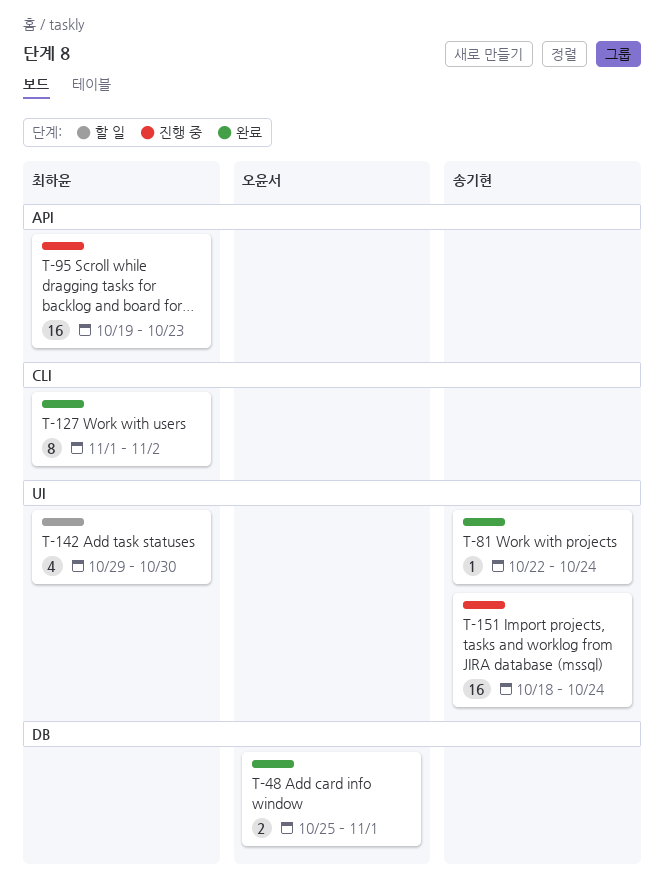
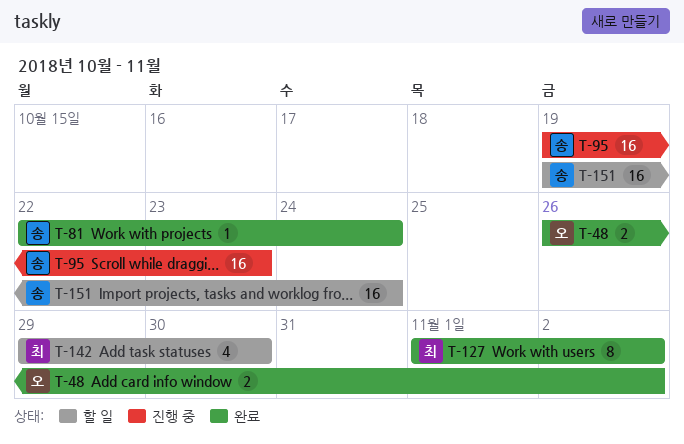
T-48, start: Oct 25 -> Oct 26
T-48, due: Nov 1 -> Nov 2
T-95, owner: 최하윤 -> 송기현
T-151, status: 진행 중 -> 할 일
T-151, start: Oct 18 -> Oct 19

